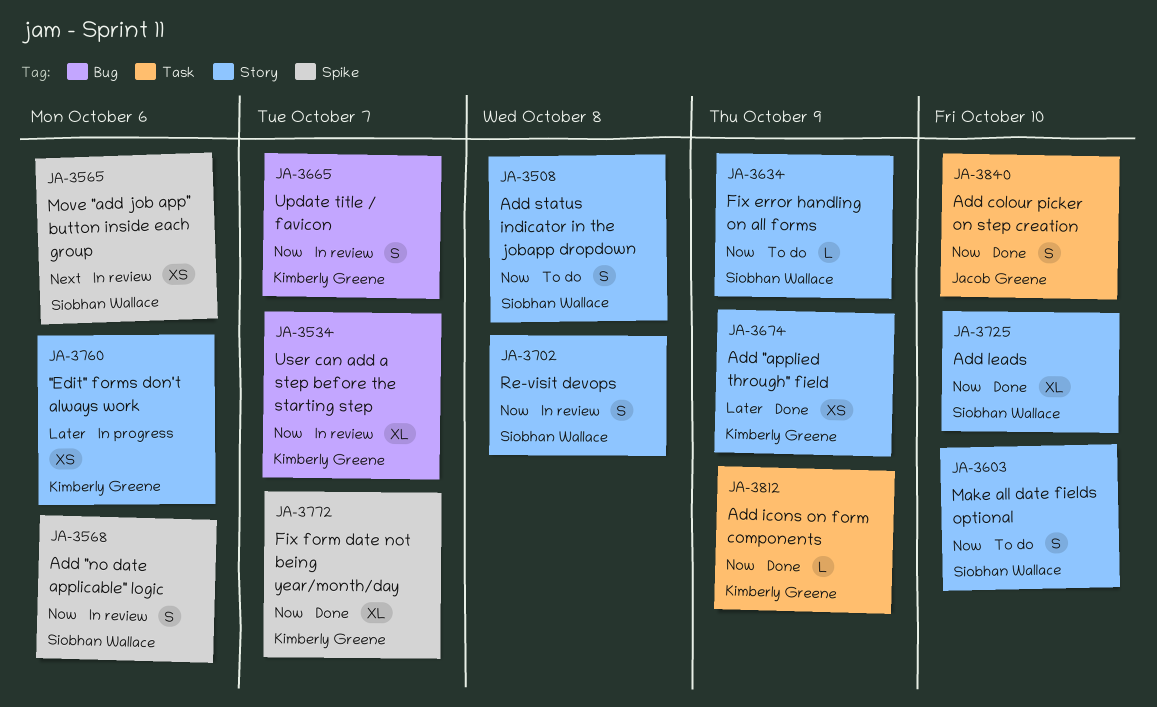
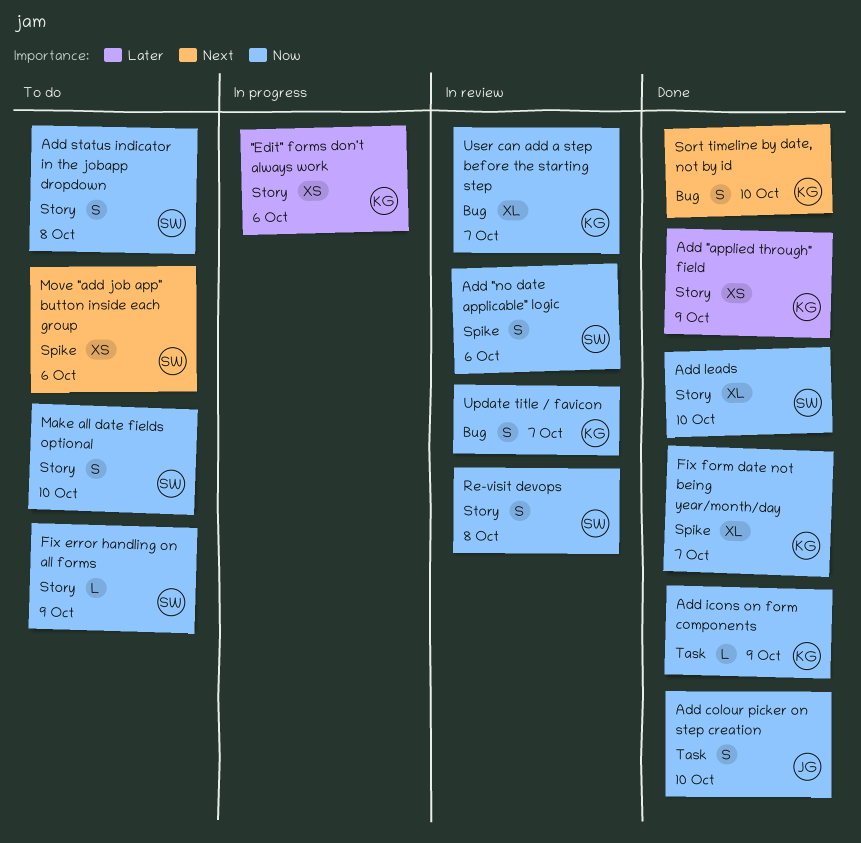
Move "add job app" button inside each group, status: In review -> To do
Sort timeline by date, not by id: none -> present

